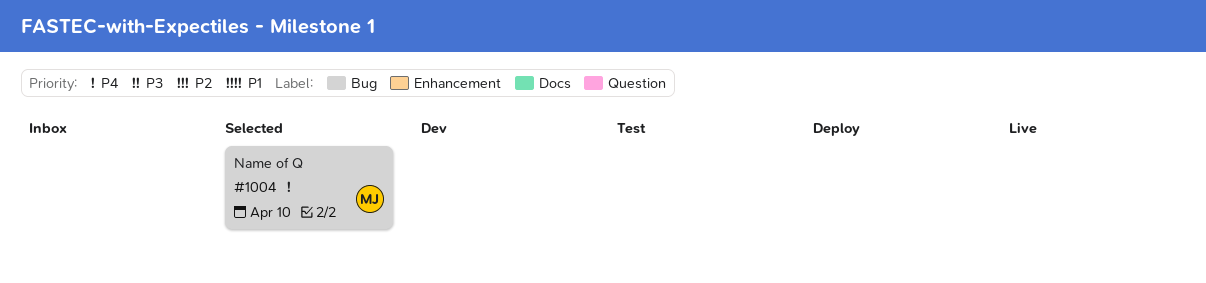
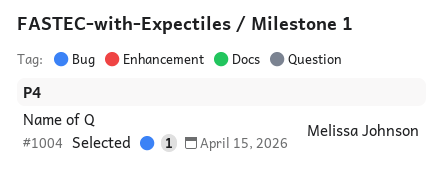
#1004, due: Apr 10 -> Apr 15

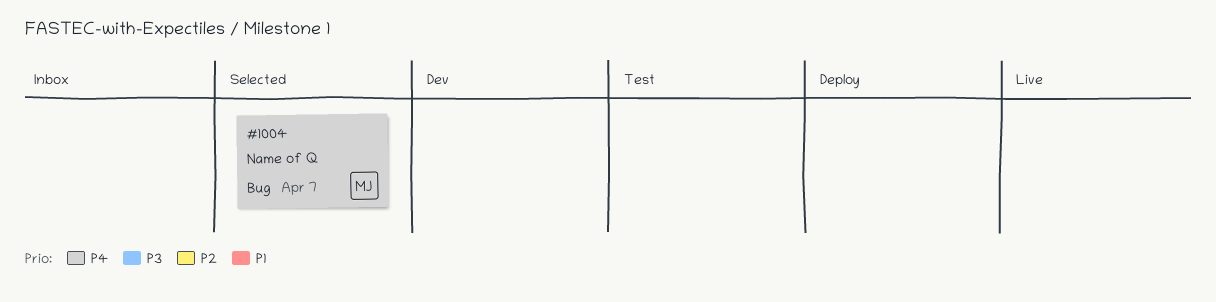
#1004, due: Apr 15 -> Apr 7

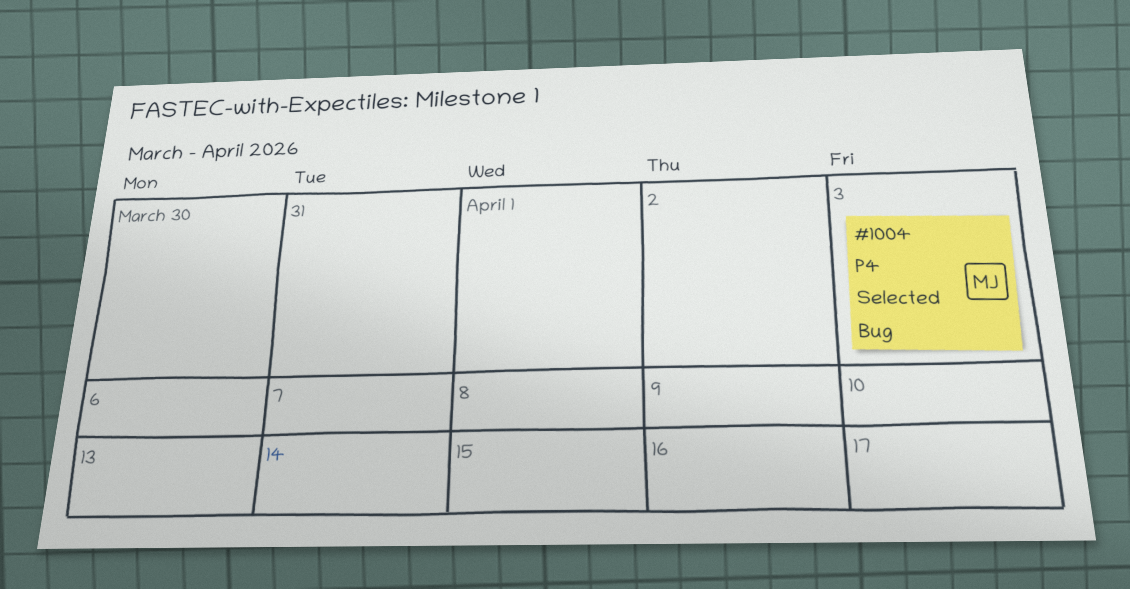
#1004, due: Apr 7 -> Apr 3

